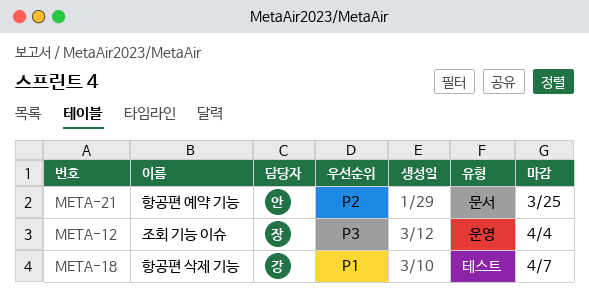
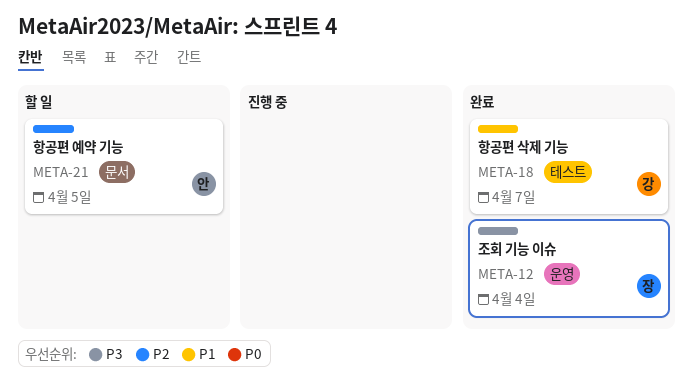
META-21, due: Mar 25 -> Apr 5

